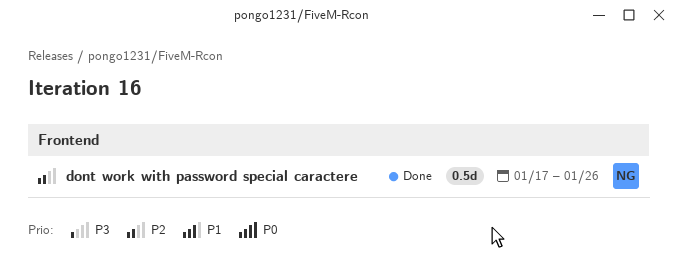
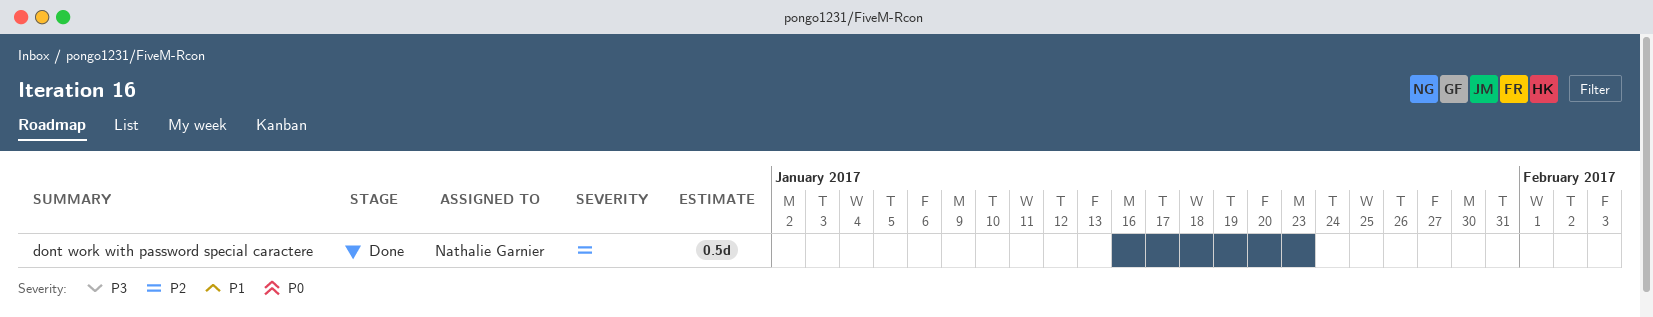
dont work with password special caractere, start: Jan 17 -> Jan 16
dont work with password special caractere, due: Jan 26 -> Jan 23

